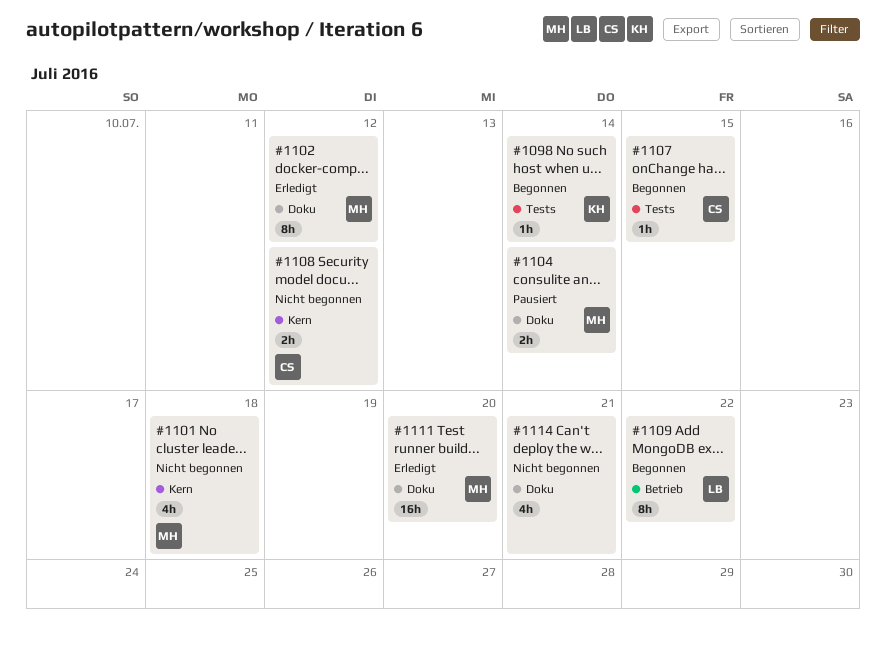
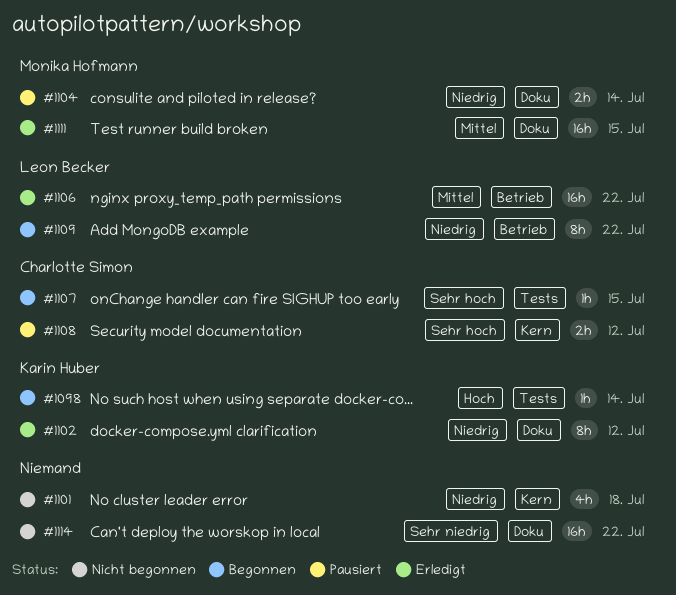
#1101, owner: Monika Hofmann -> none
#1102, owner: Monika Hofmann -> Karin Huber
#1106: none -> present
#1108, status: Nicht begonnen -> Pausiert
#1111, due: Jul 20 -> Jul 15
#1114, estimate: 4h -> 16h
#1114, due: Jul 21 -> Jul 22

